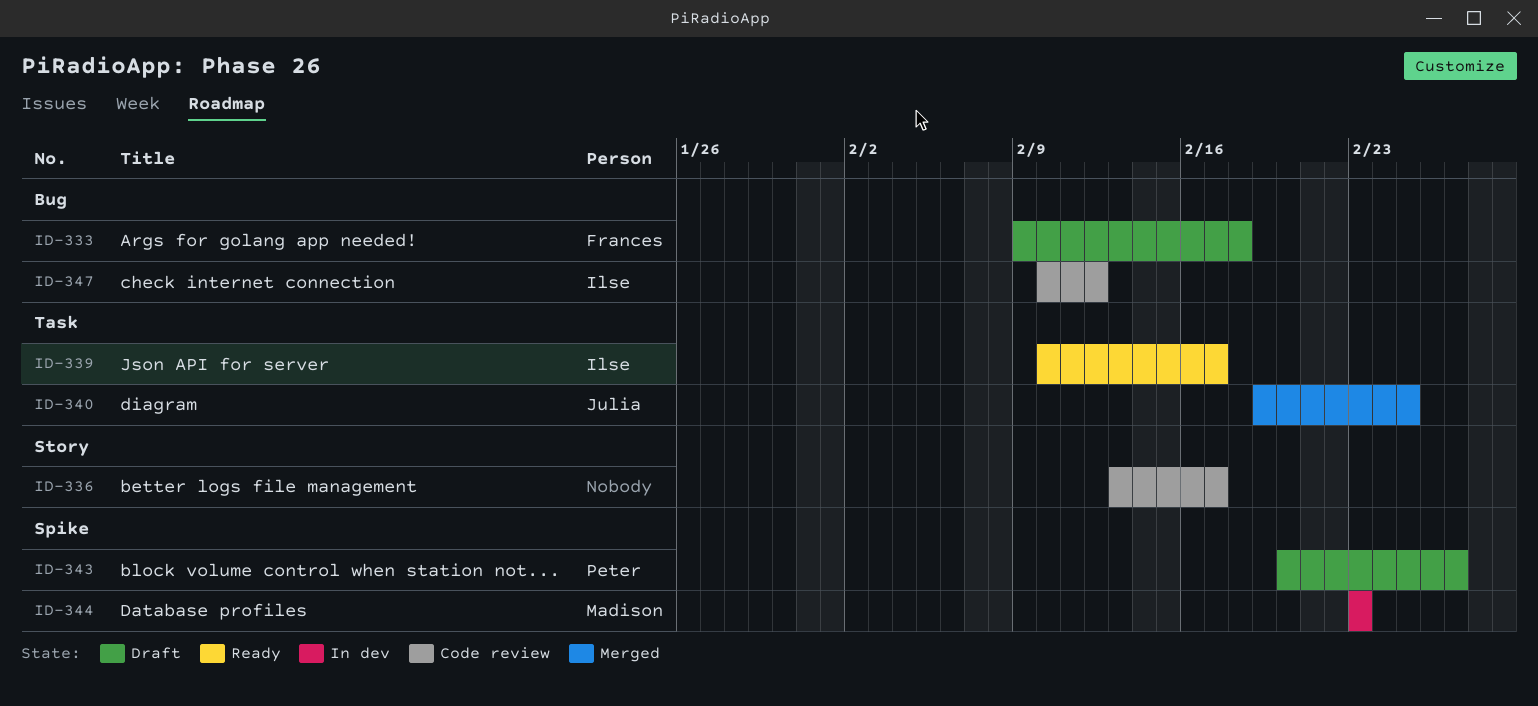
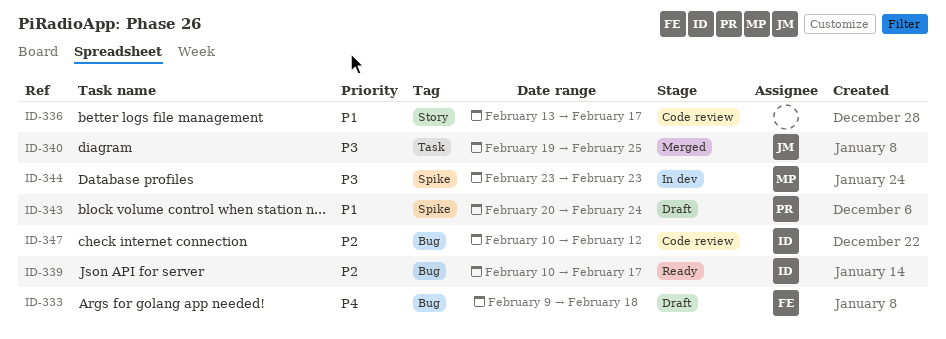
ID-339, label: Task -> Bug
ID-343, due: Feb 27 -> Feb 24

